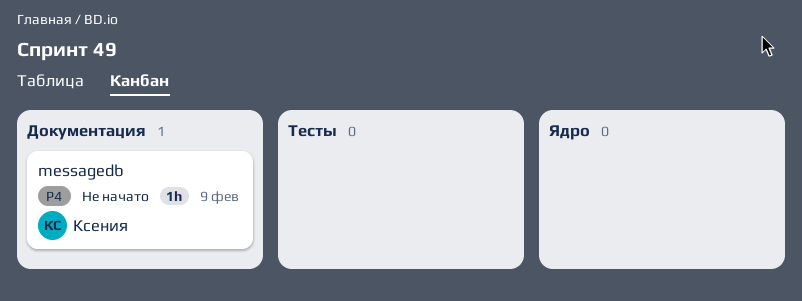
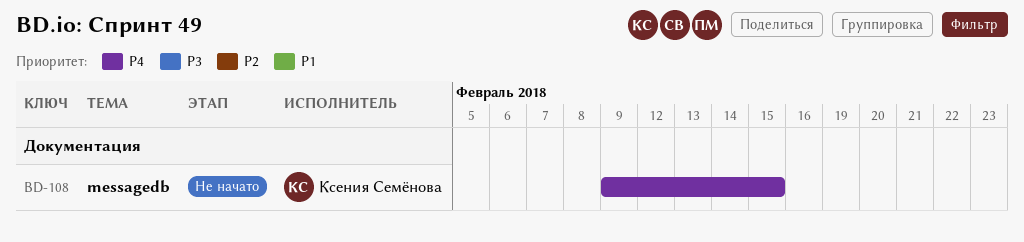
messagedb, due: Feb 9 -> Feb 15

